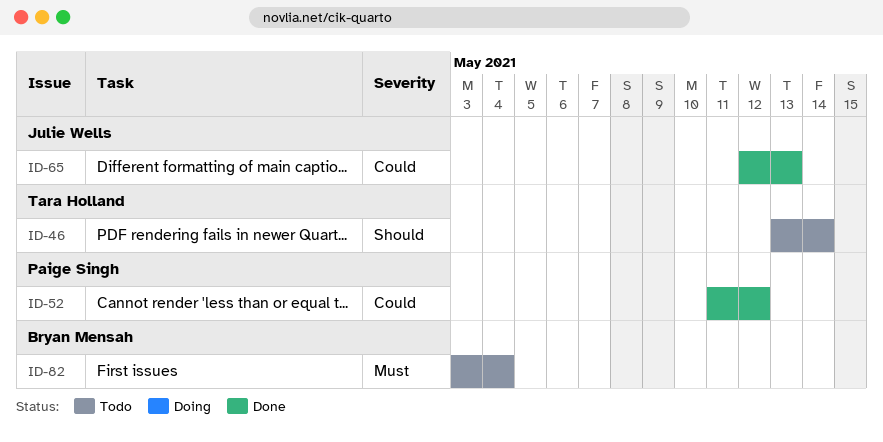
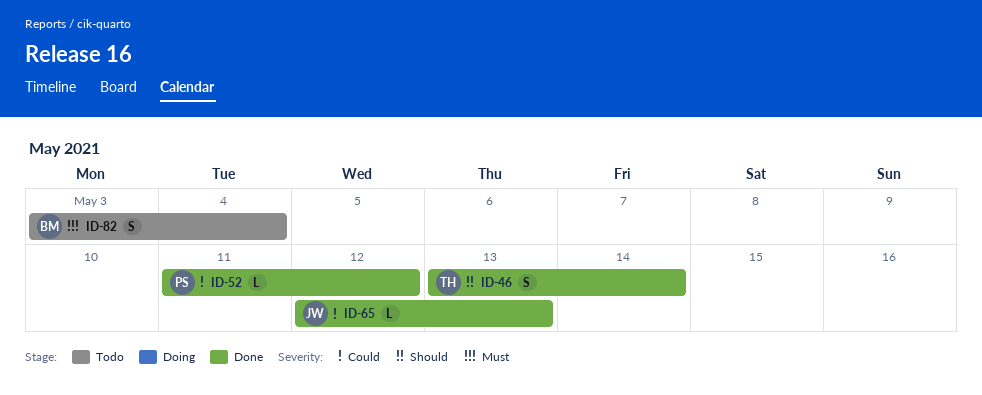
ID-46, status: Todo -> Done

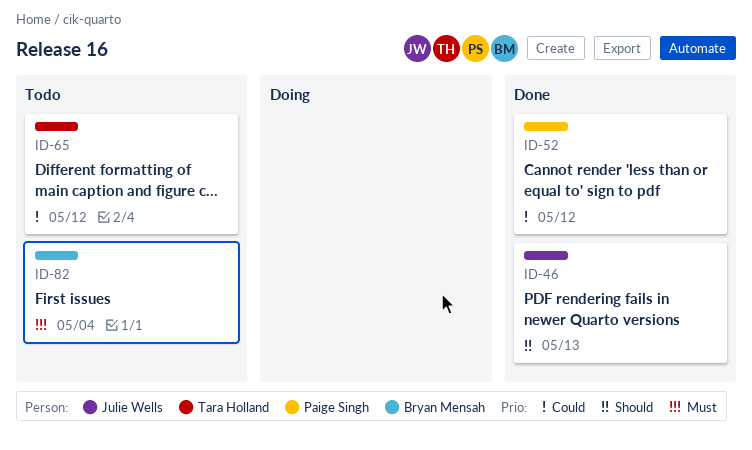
ID-46, owner: Tara Holland -> Julie Wells
ID-46, due: May 14 -> May 13
ID-65, status: Done -> Todo
ID-65, owner: Julie Wells -> Tara Holland
ID-65, due: May 13 -> May 12

